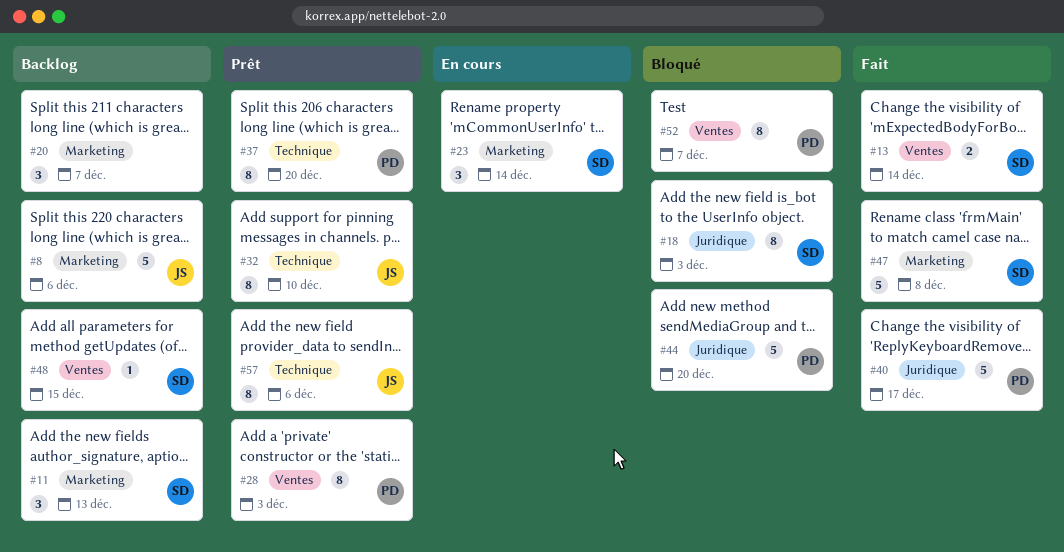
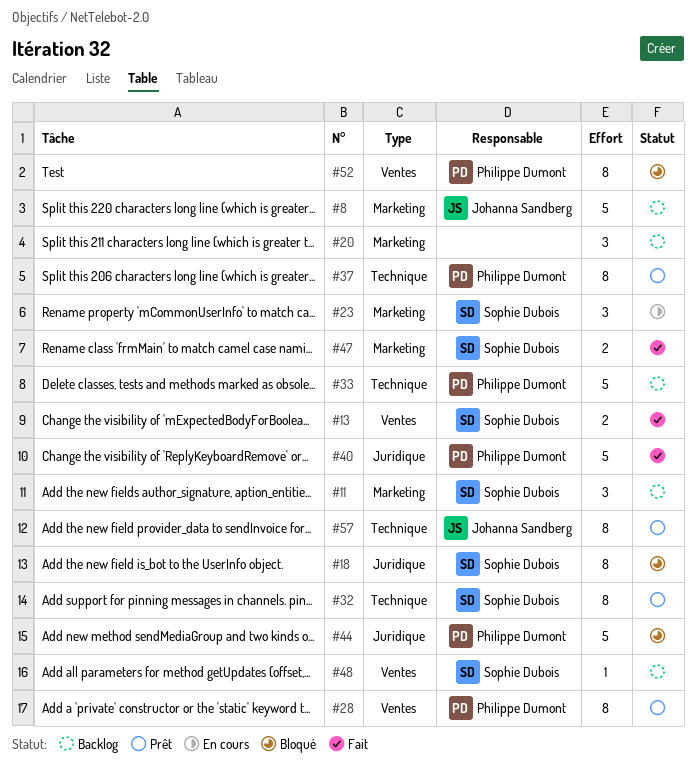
#32, owner: Johanna Sandberg -> Sophie Dubois
#33: none -> present
#47, estimate: 5 -> 2

